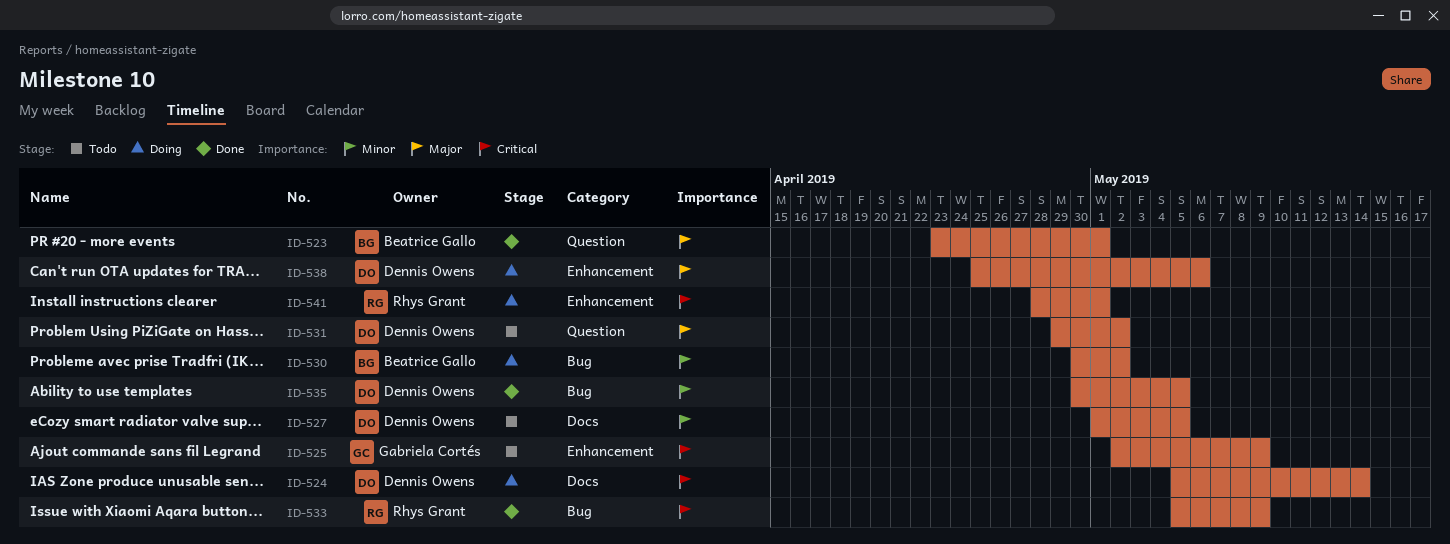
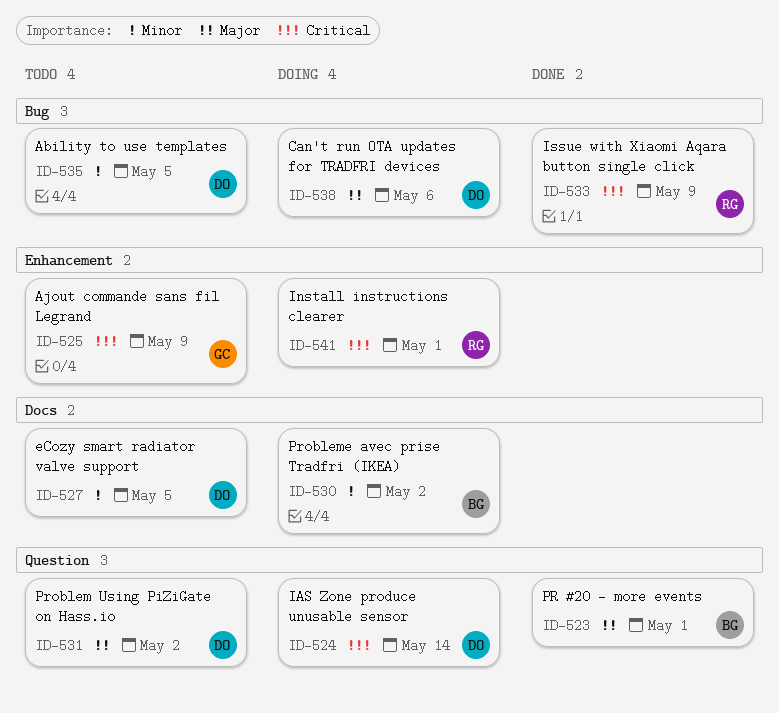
ID-524, label: Docs -> Question
ID-530, label: Bug -> Docs
ID-535, status: Done -> Todo
ID-538, label: Enhancement -> Bug

